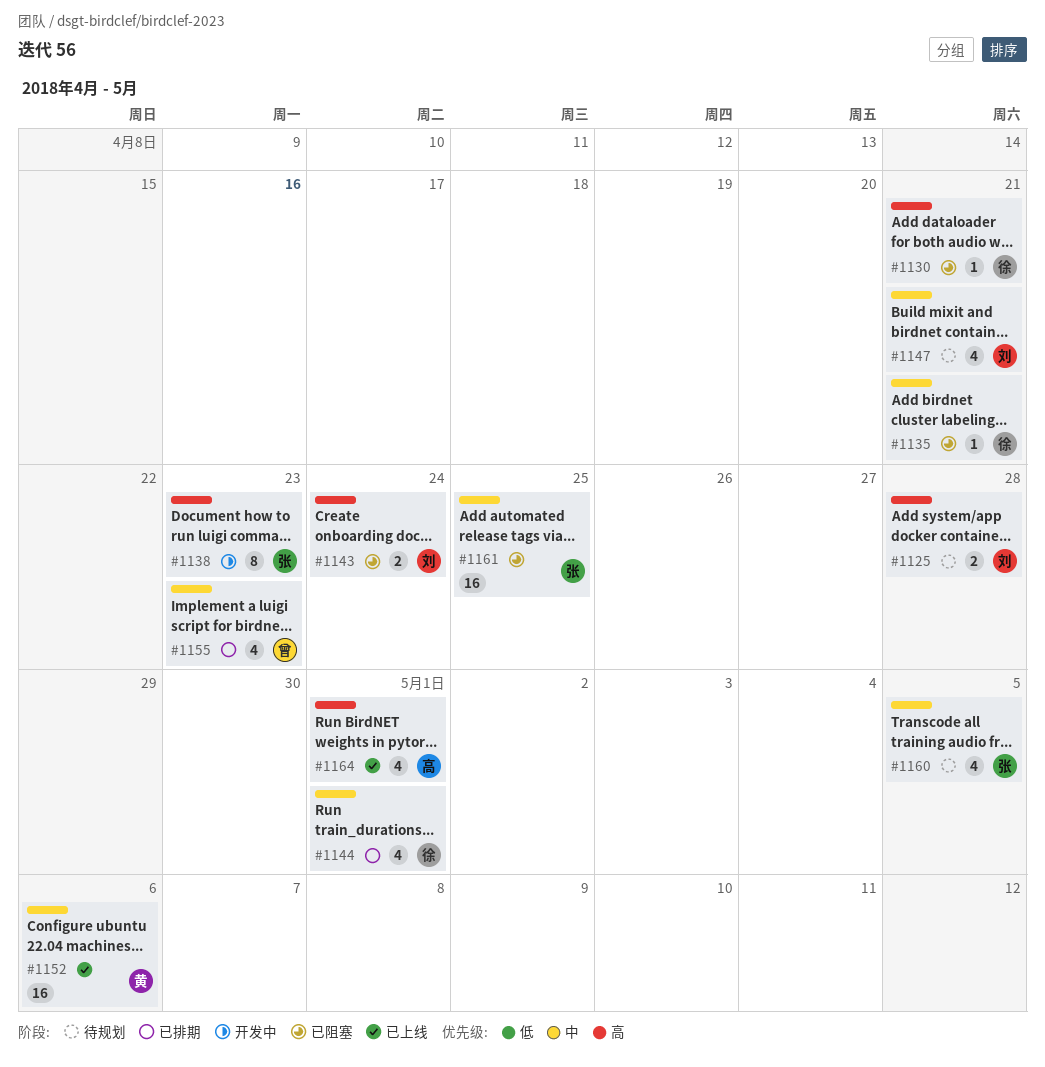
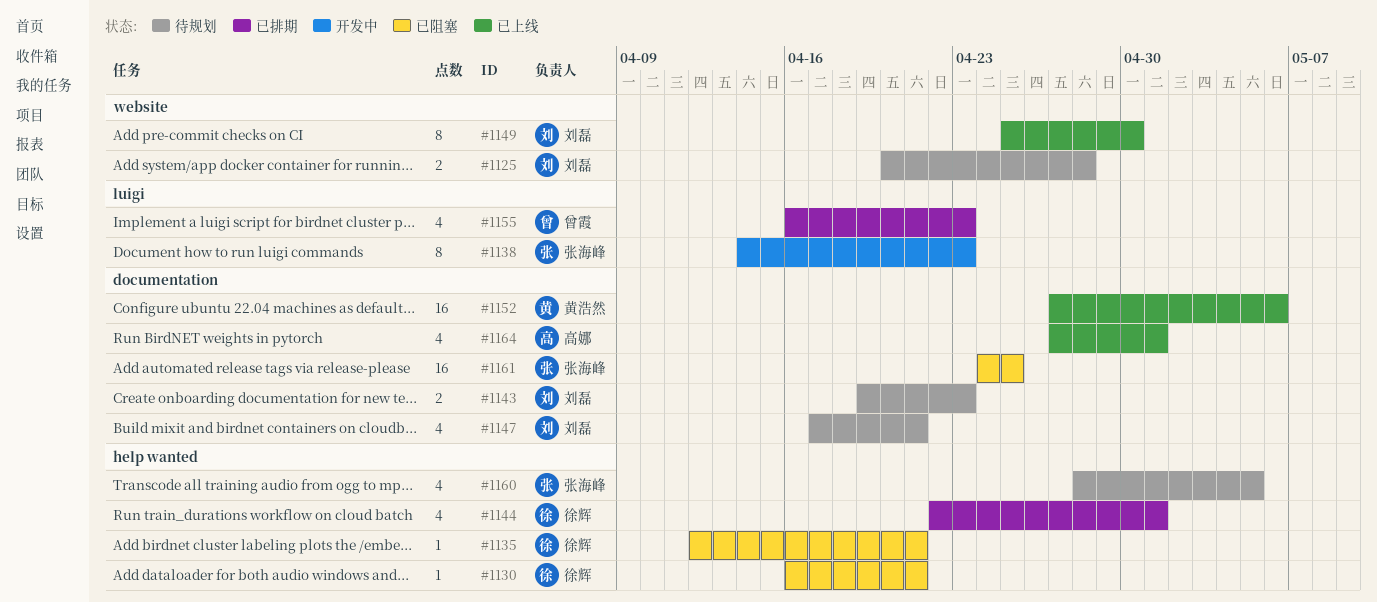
#1143, status: 已阻塞 -> 待规划
#1143, due: Apr 24 -> Apr 23
#1149: none -> present

